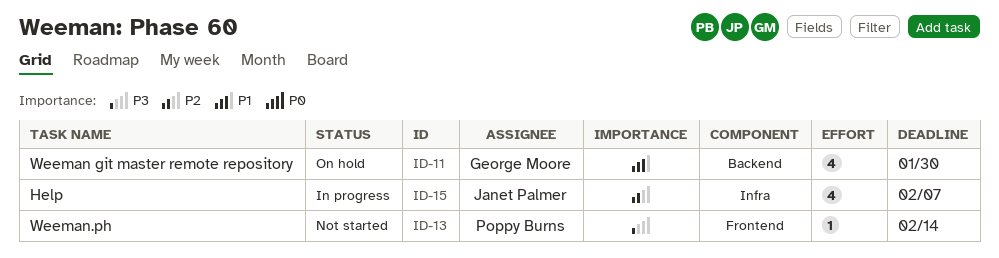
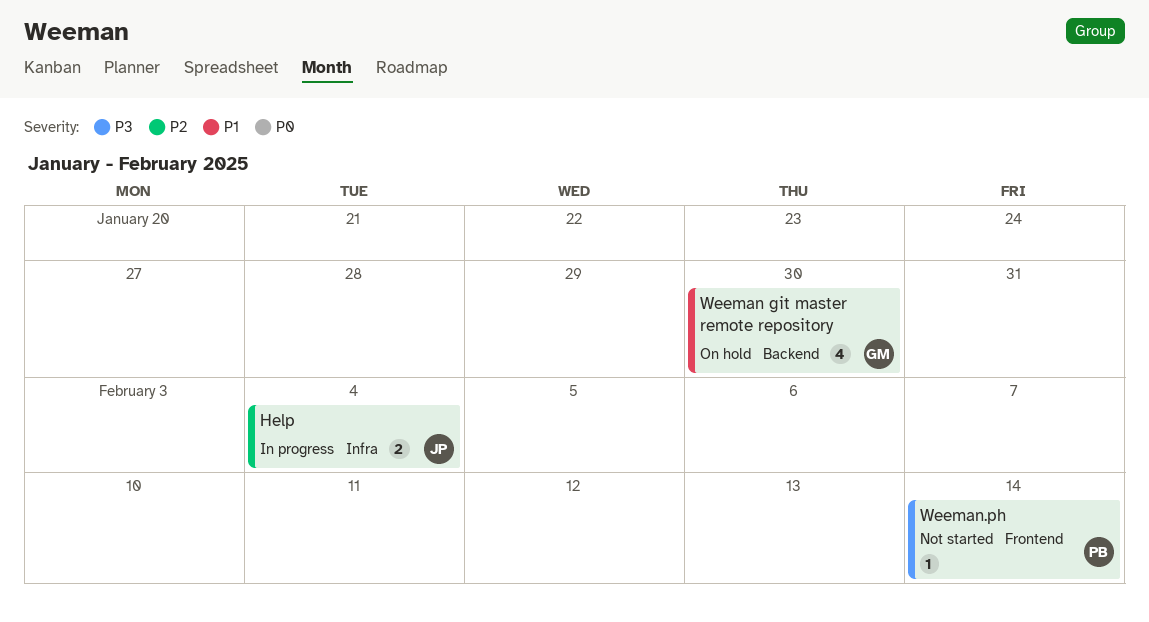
Help, estimate: 4 -> 2
Help, due: Feb 7 -> Feb 4

